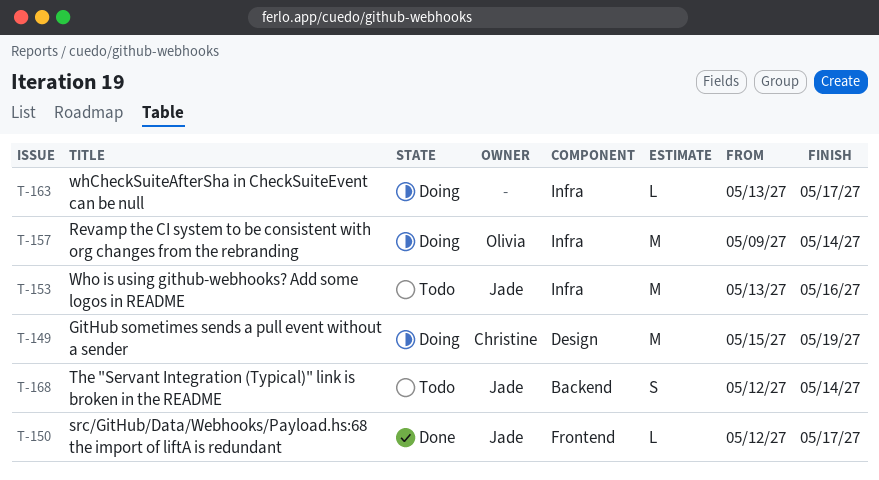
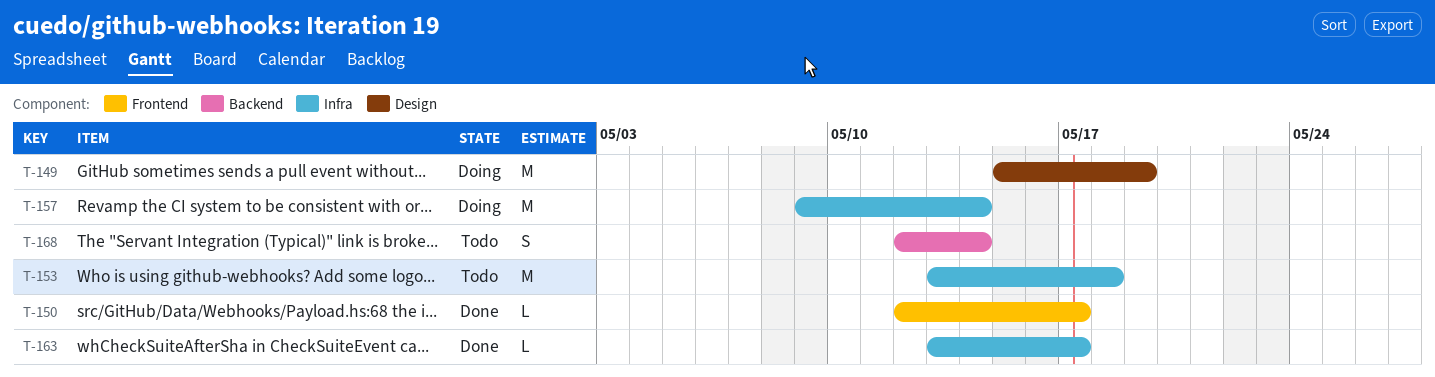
T-153, due: May 16 -> May 18
T-163, status: Doing -> Done

